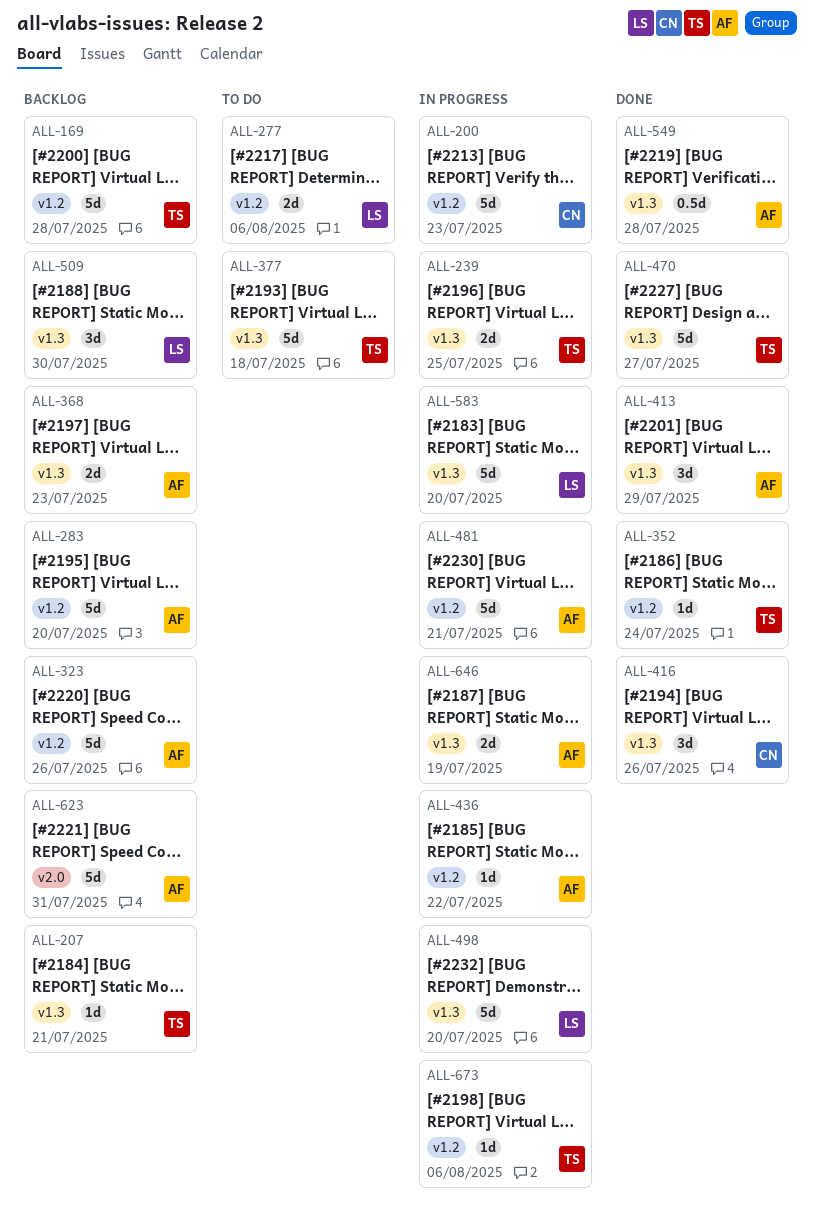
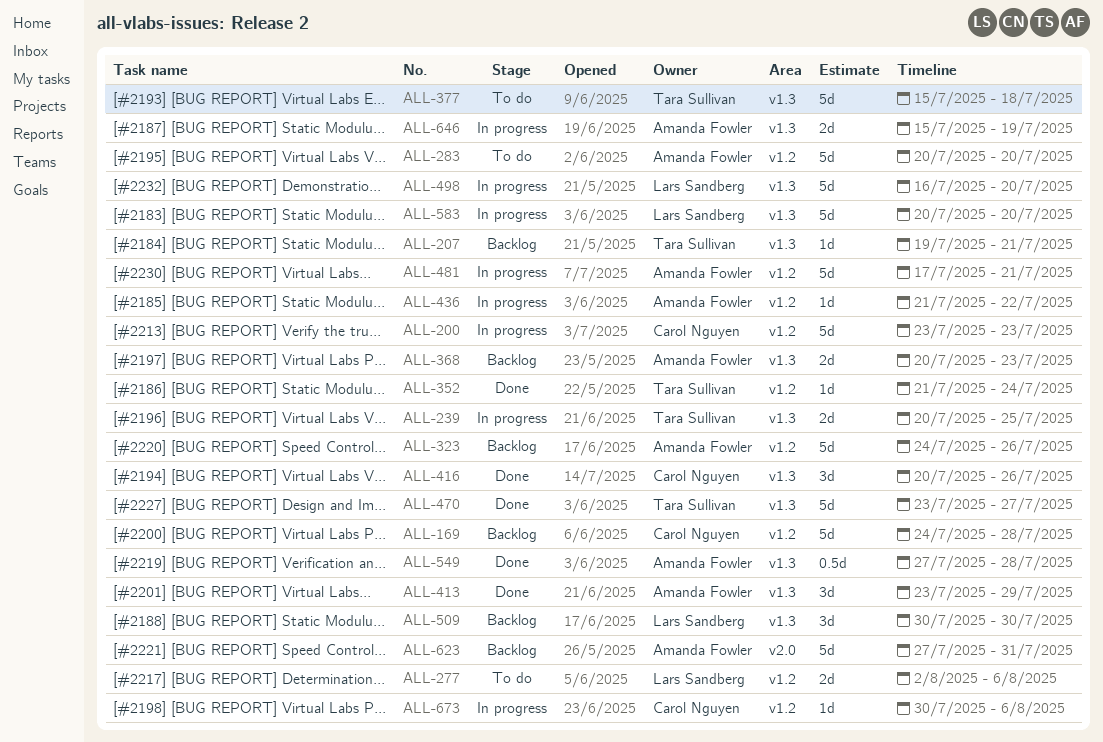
ALL-169, owner: Tara Sullivan -> Carol Nguyen
ALL-283, status: Backlog -> To do
ALL-673, owner: Tara Sullivan -> Carol Nguyen

